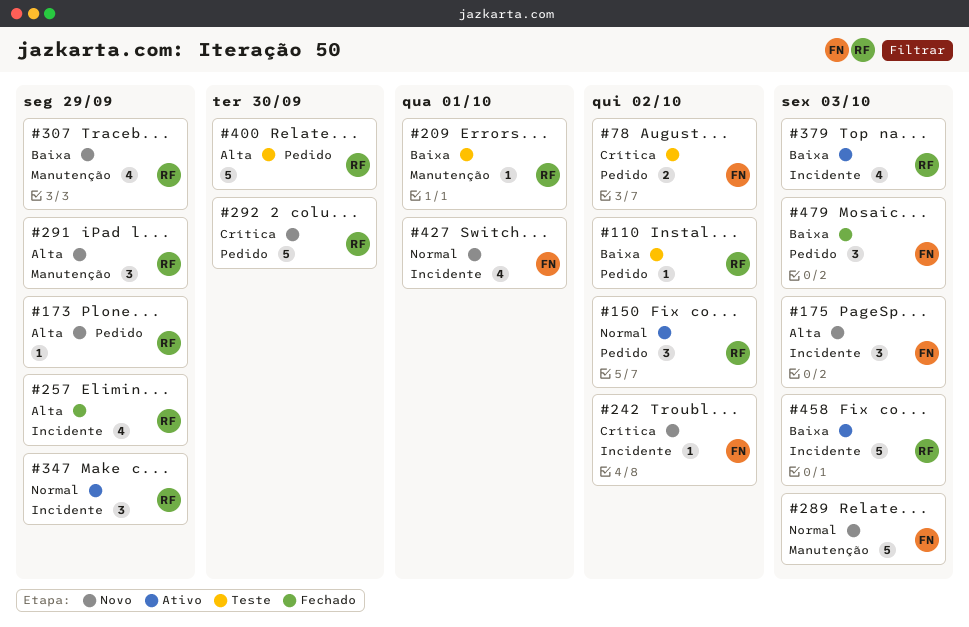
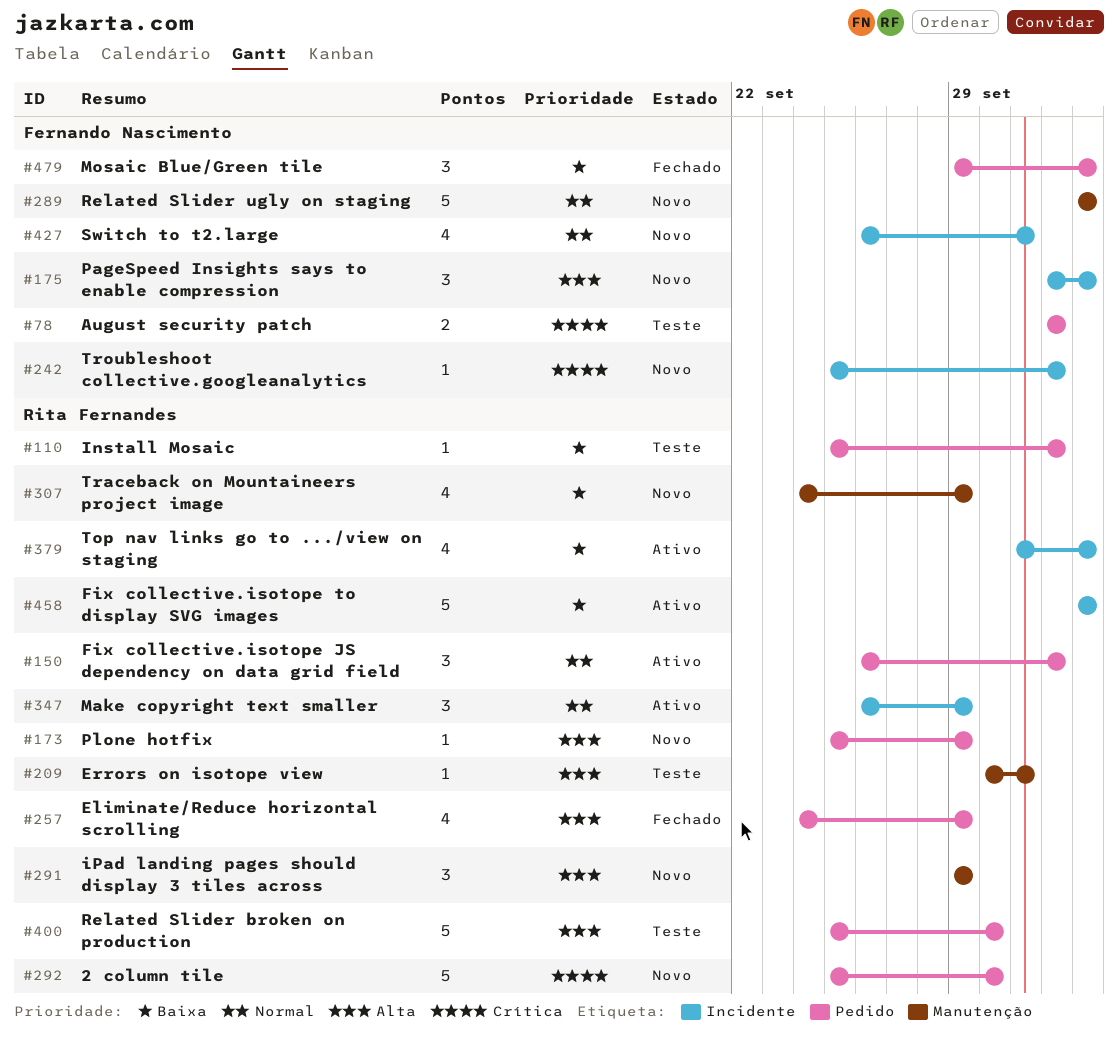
#209, priority: Baixa -> Alta
#257, label: Incidente -> Pedido

